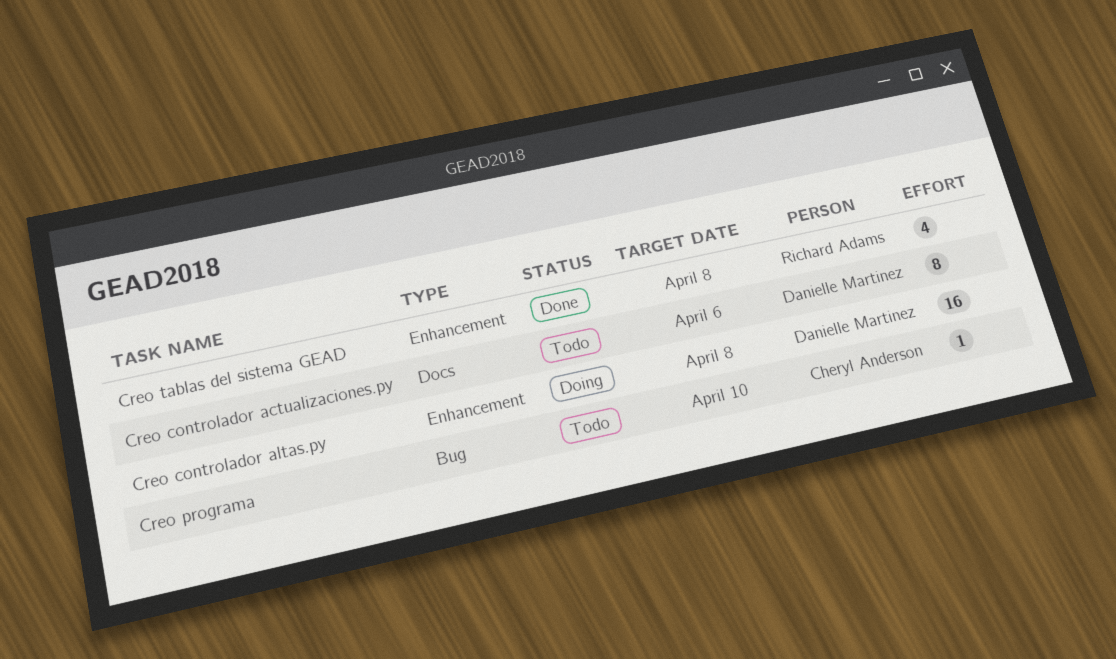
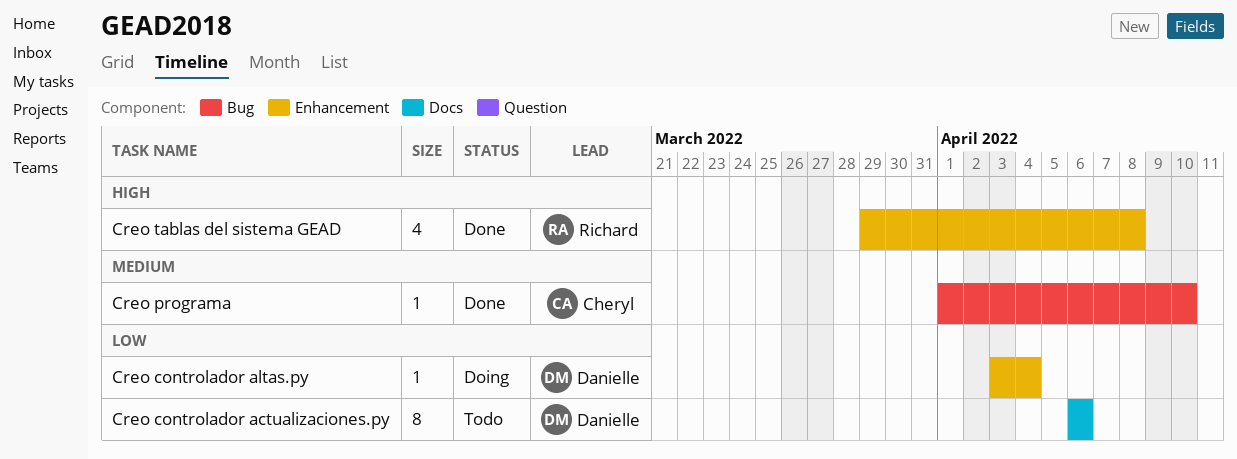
Creo controlador altas.py, estimate: 16 -> 1
Creo controlador altas.py, due: Apr 8 -> Apr 4
Creo programa, status: Todo -> Done

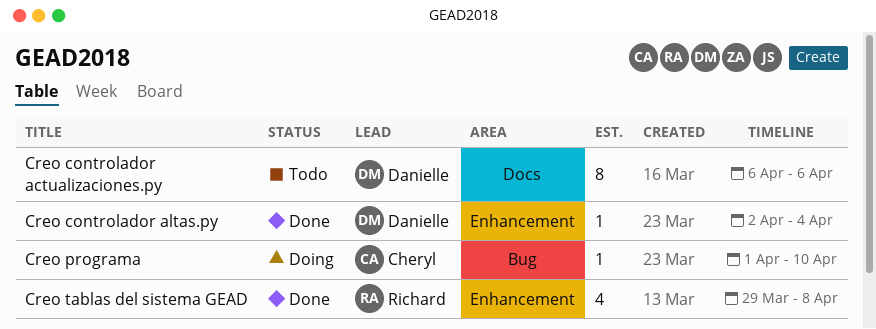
Creo controlador altas.py, status: Doing -> Done
Creo controlador altas.py, start: Apr 3 -> Apr 2
Creo programa, status: Done -> Doing

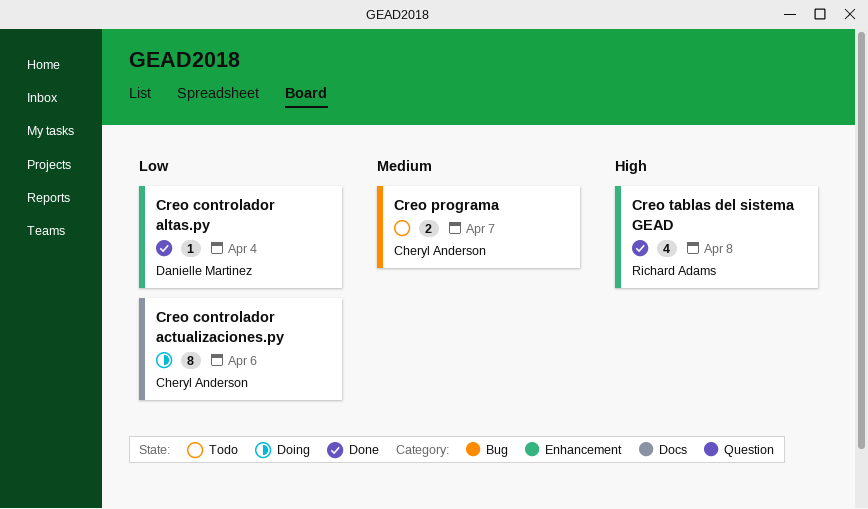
Creo controlador actualizaciones.py, status: Todo -> Doing
Creo controlador actualizaciones.py, owner: Danielle Martinez -> Cheryl Anderson
Creo programa, status: Doing -> Todo
Creo programa, estimate: 1 -> 2
Creo programa, due: Apr 10 -> Apr 7

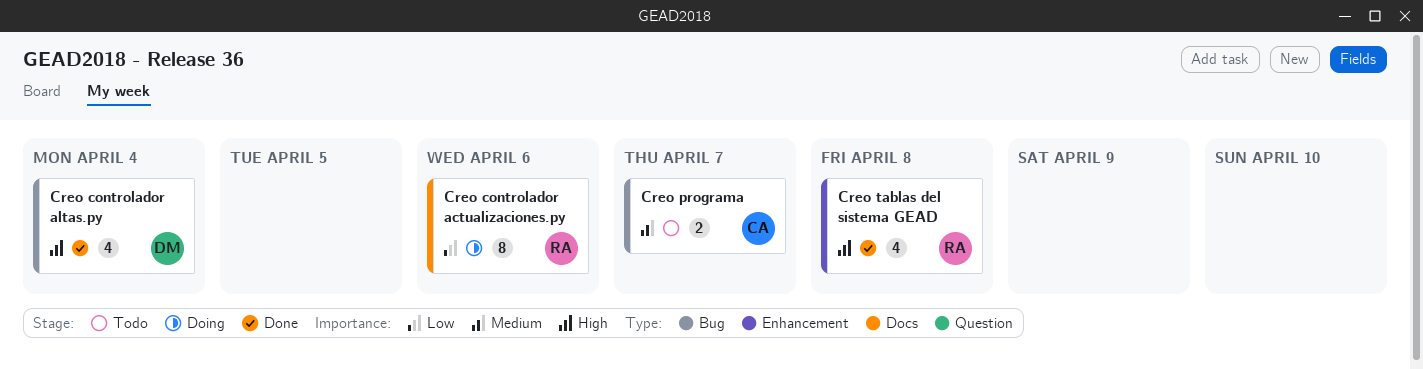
Creo controlador actualizaciones.py, owner: Cheryl Anderson -> Richard Adams
Creo controlador altas.py, priority: Low -> High
Creo controlador altas.py, label: Enhancement -> Bug
Creo controlador altas.py, estimate: 1 -> 4

